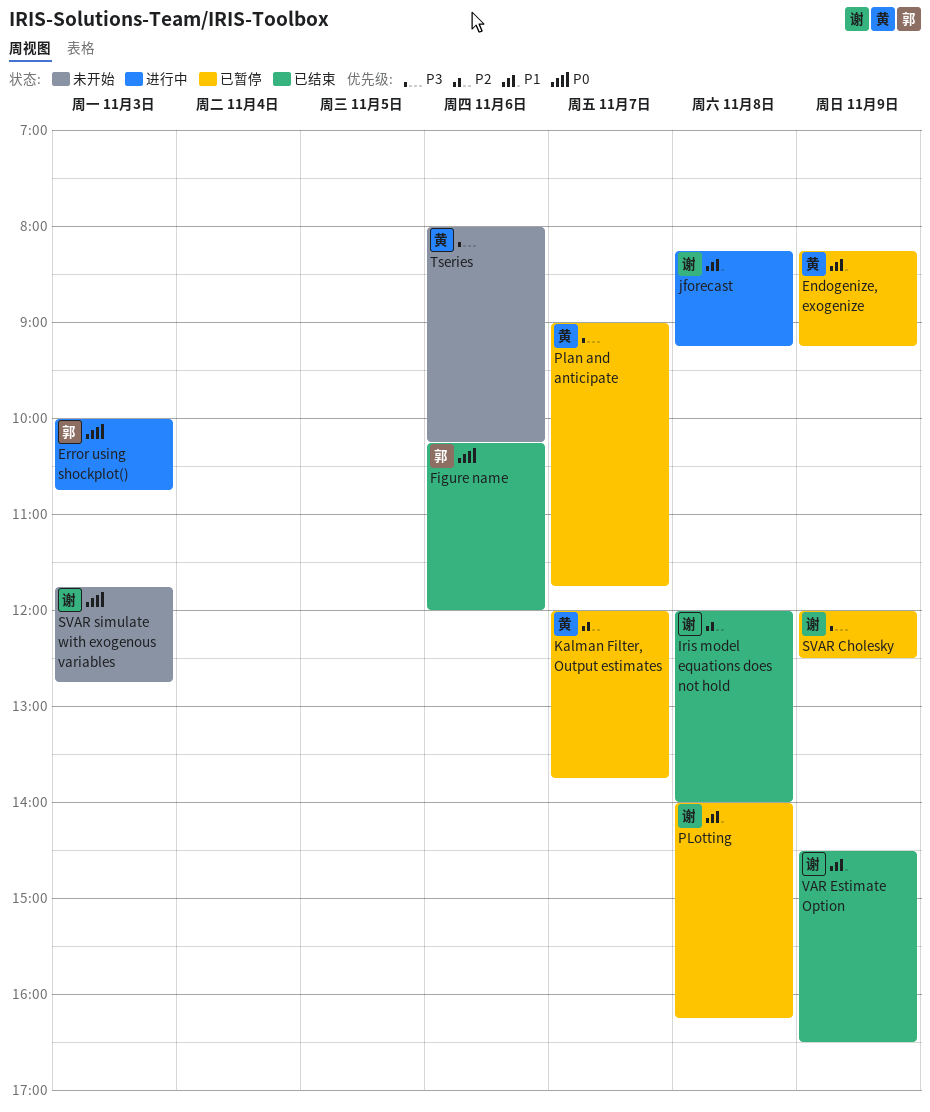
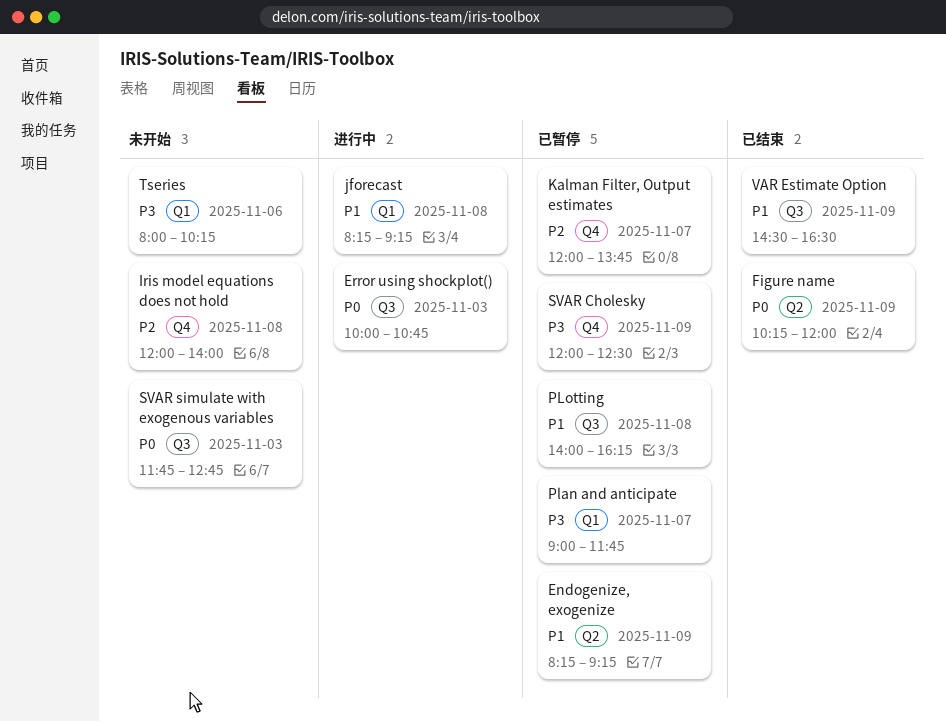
Figure name, day: Nov 6 -> Nov 9
Iris model equations does not hold, status: 已结束 -> 未开始

